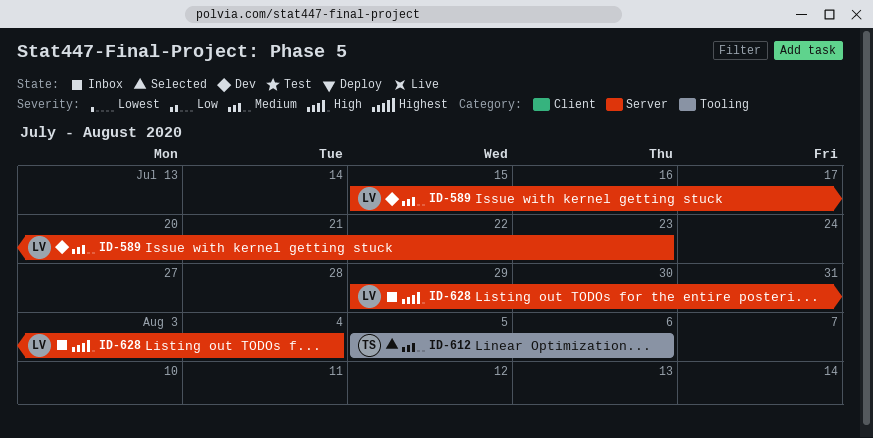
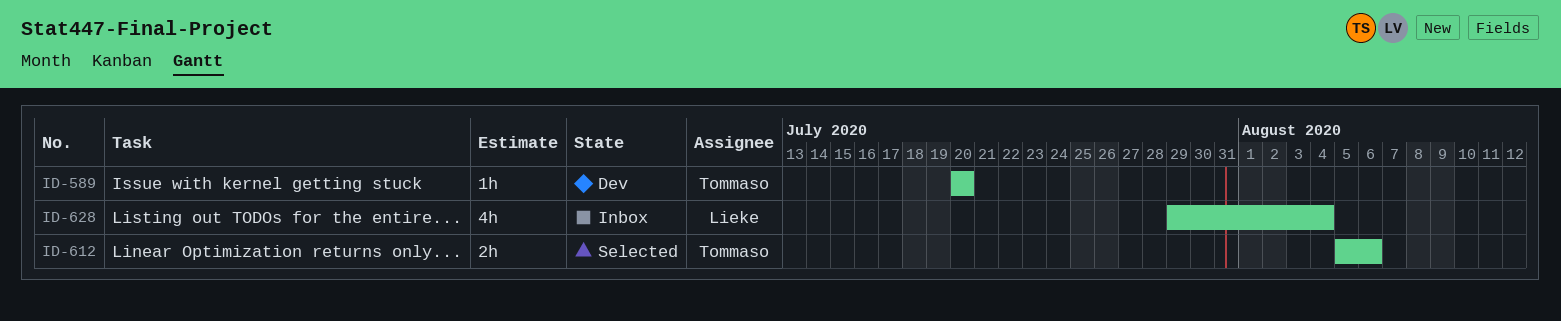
ID-589, owner: Lieke -> Tommaso
ID-589, start: Jul 15 -> Jul 20
ID-589, due: Jul 23 -> Jul 20

